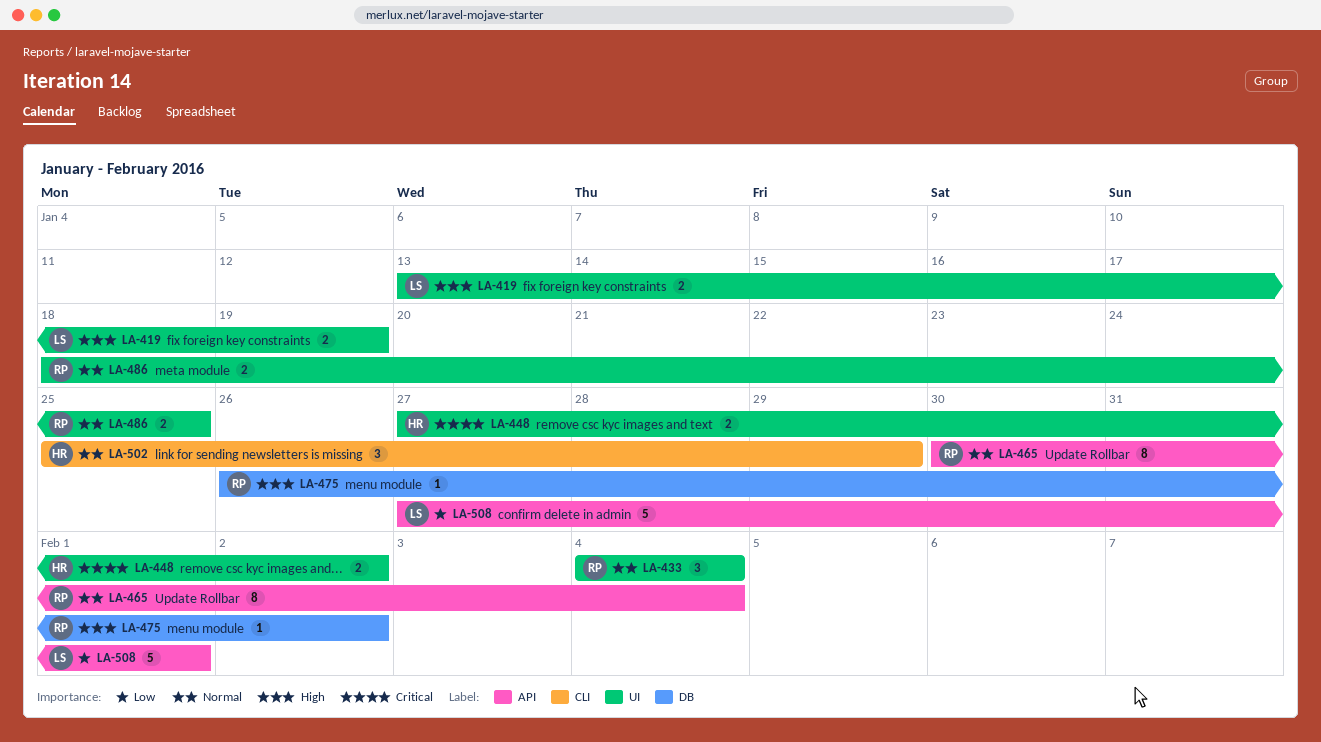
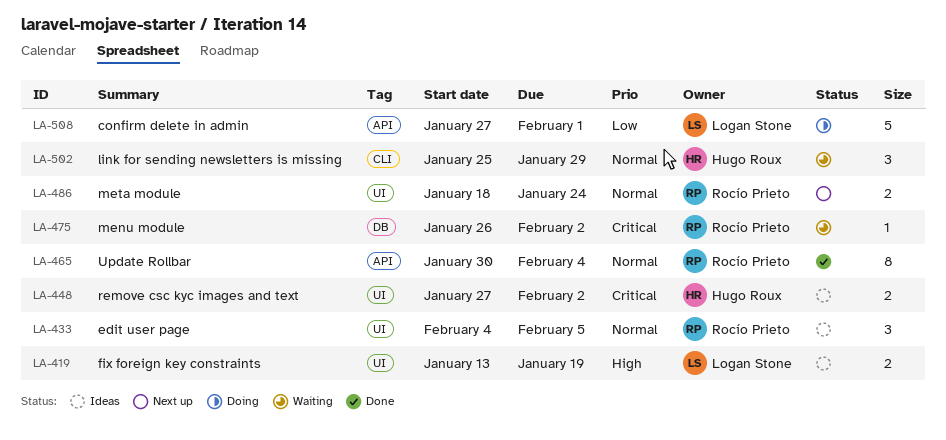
LA-433, due: Feb 4 -> Feb 5
LA-475, priority: High -> Critical
LA-486, due: Jan 25 -> Jan 24

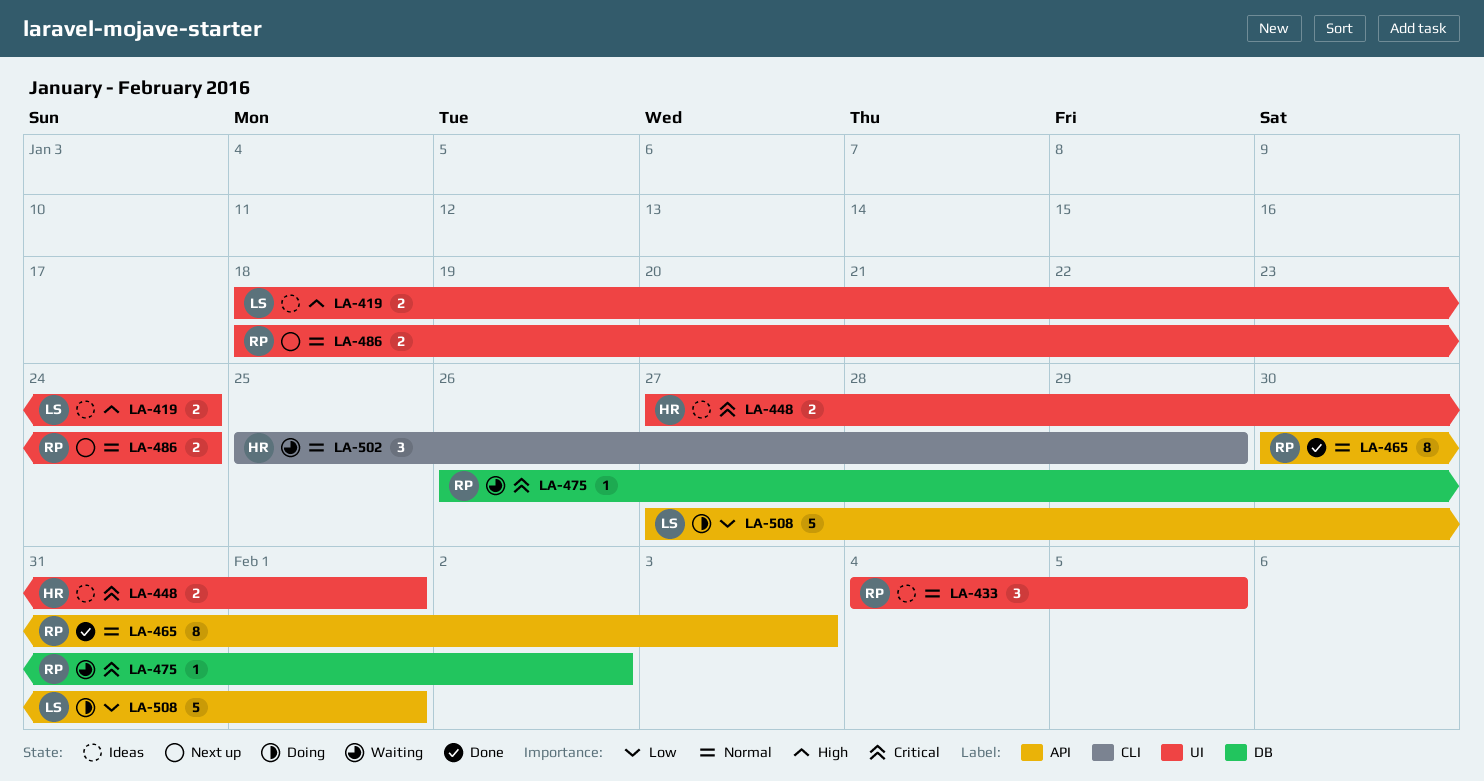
LA-419, start: Jan 13 -> Jan 18
LA-419, due: Jan 19 -> Jan 24
LA-448, due: Feb 2 -> Feb 1
LA-465, due: Feb 4 -> Feb 3

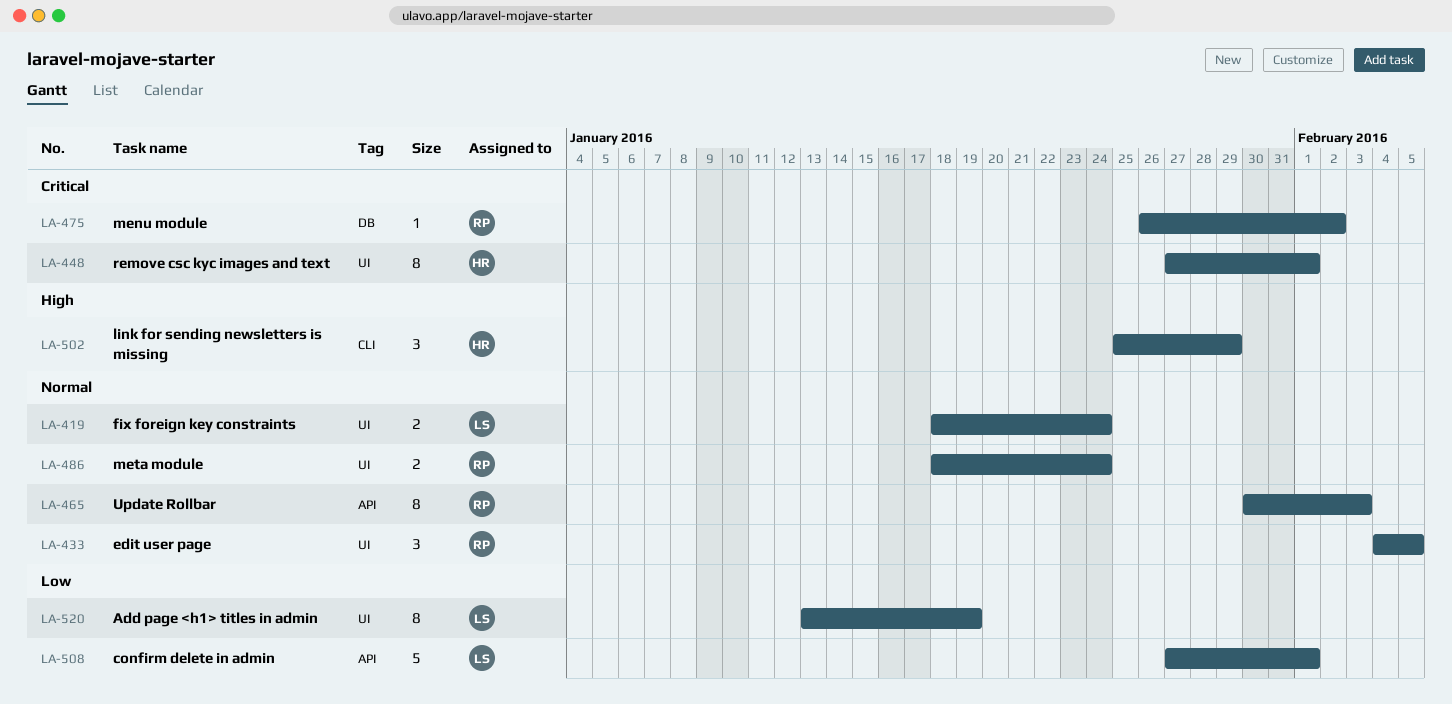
LA-419, priority: High -> Normal
LA-448, estimate: 2 -> 8
LA-502, priority: Normal -> High
LA-520: none -> present

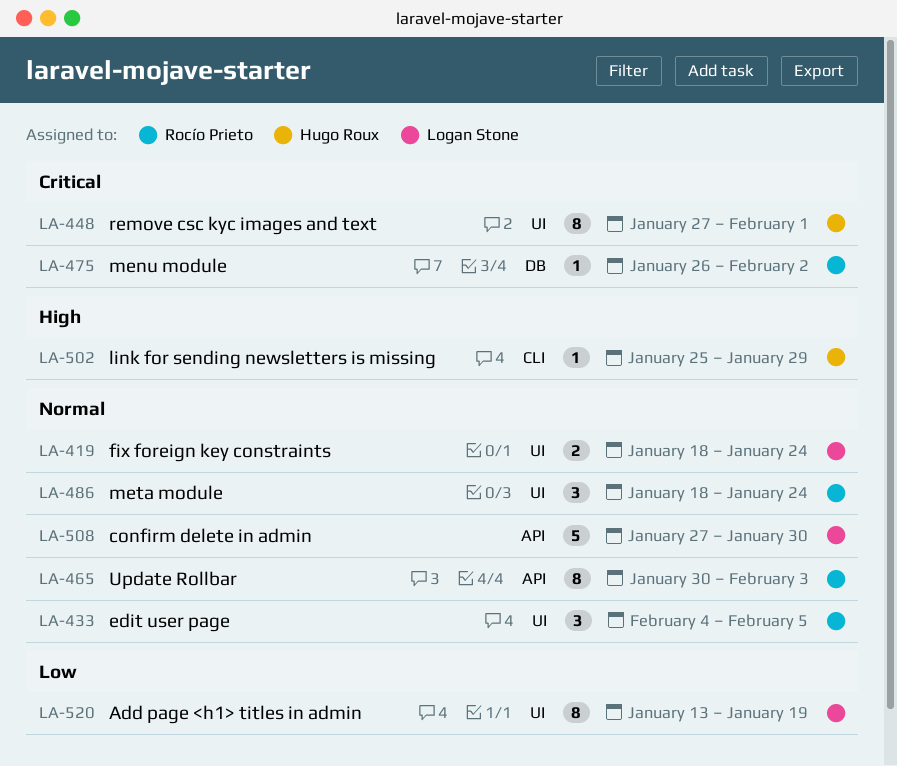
LA-486, estimate: 2 -> 3
LA-502, estimate: 3 -> 1
LA-508, priority: Low -> Normal
LA-508, due: Feb 1 -> Jan 30

